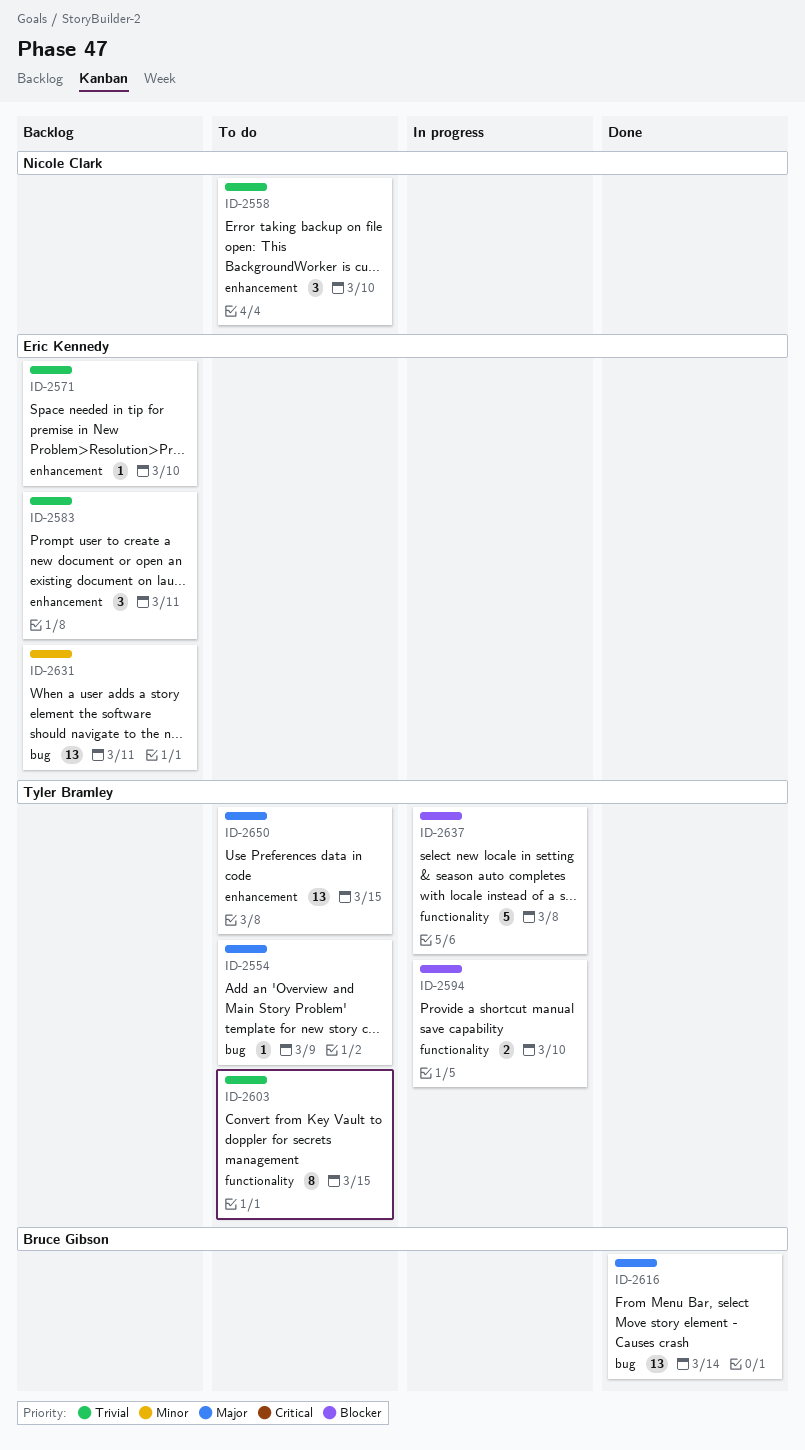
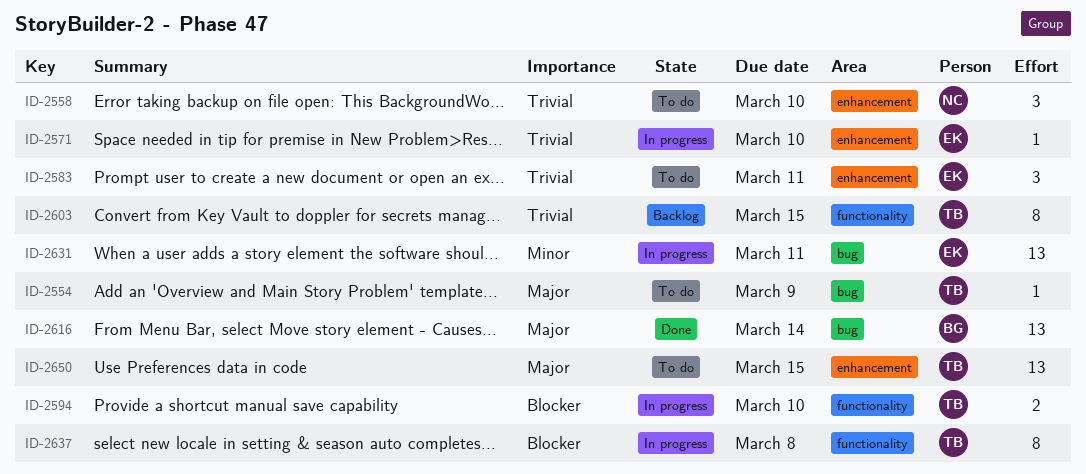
ID-2571, status: Backlog -> In progress
ID-2583, status: Backlog -> To do
ID-2603, status: To do -> Backlog
ID-2631, status: Backlog -> In progress
ID-2637, estimate: 5 -> 8

